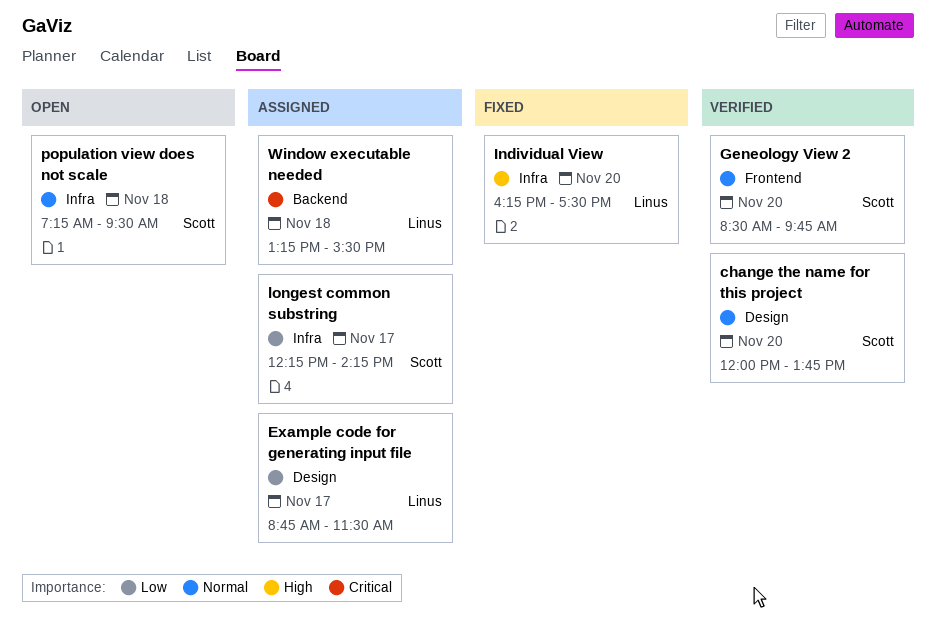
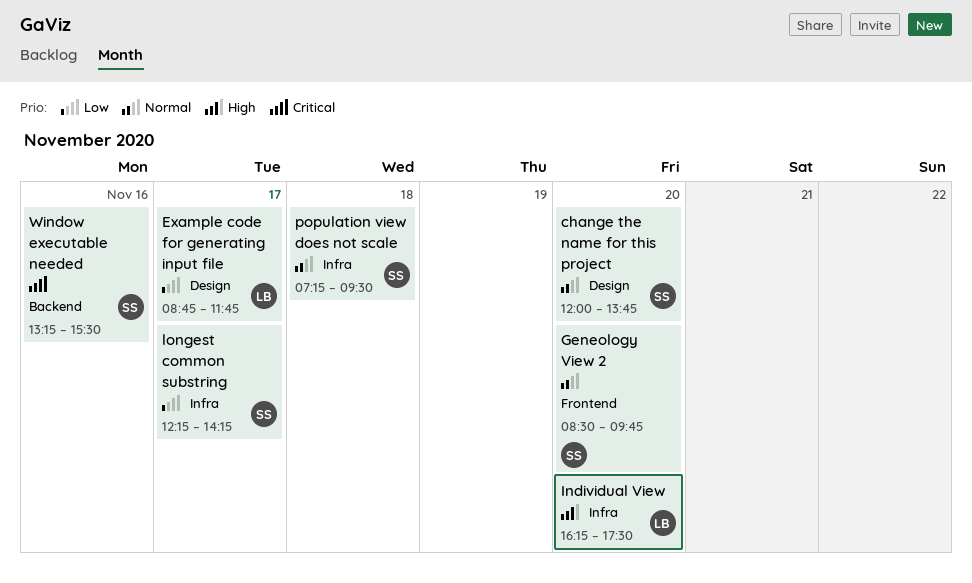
Example code for generating input file, ends: 11:30 -> 11:45
Window executable needed, owner: Linus -> Scott
Window executable needed, day: Nov 18 -> Nov 16

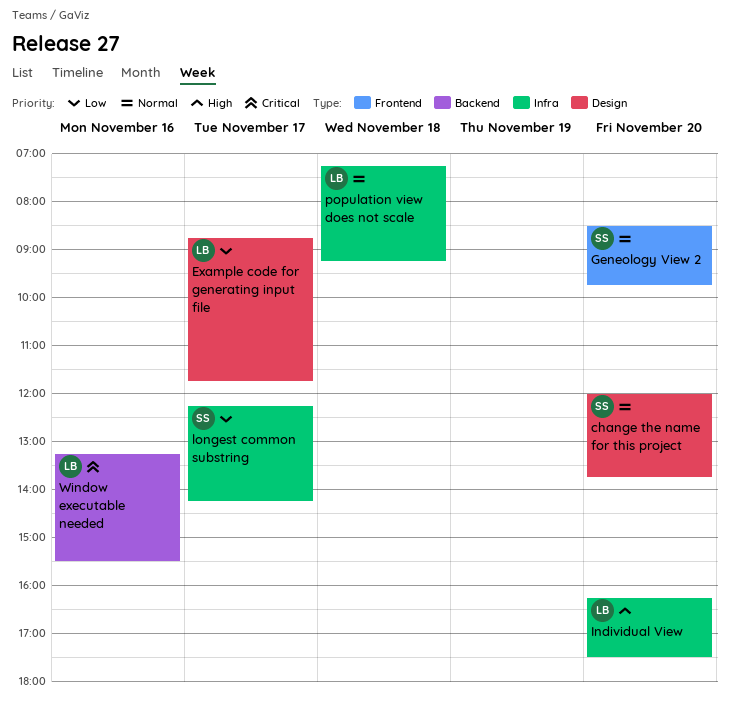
population view does not scale, owner: SS -> LB
population view does not scale, ends: 09:30 -> 09:15
Window executable needed, owner: SS -> LB

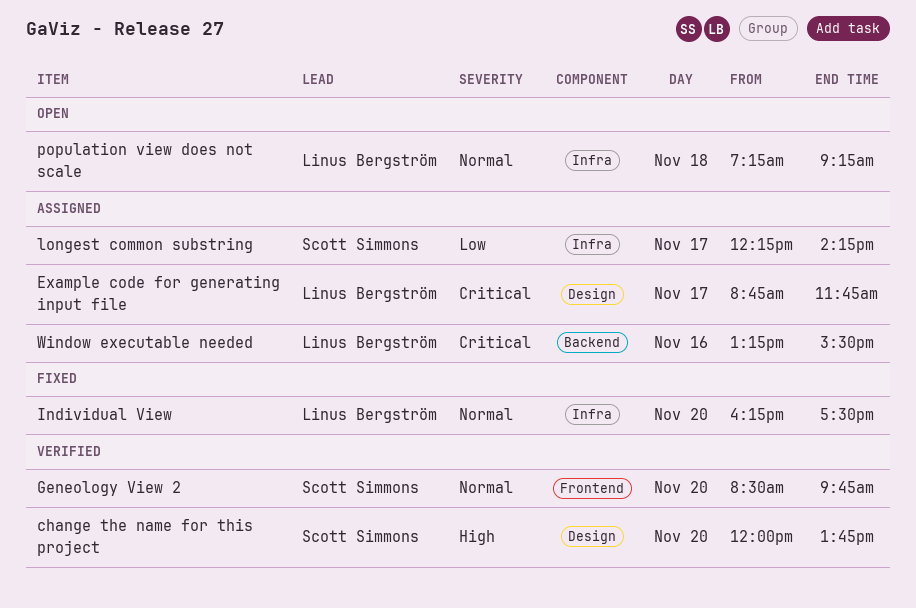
change the name for this project, priority: Normal -> High
Example code for generating input file, priority: Low -> Critical
Individual View, priority: High -> Normal

